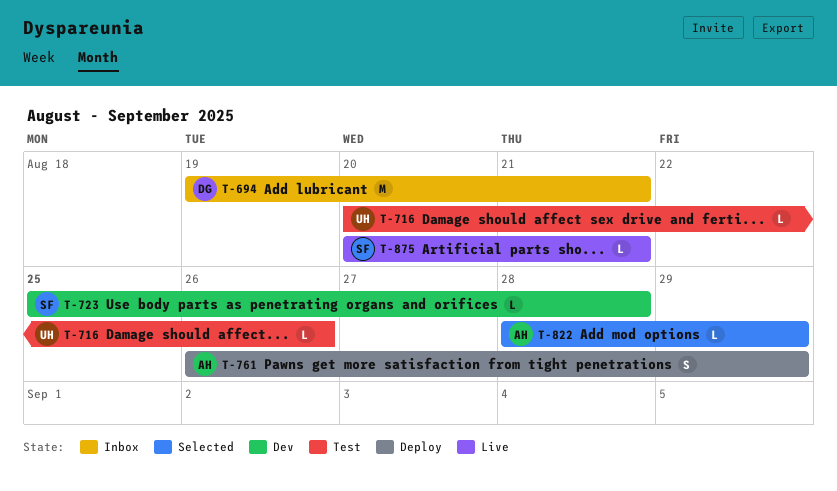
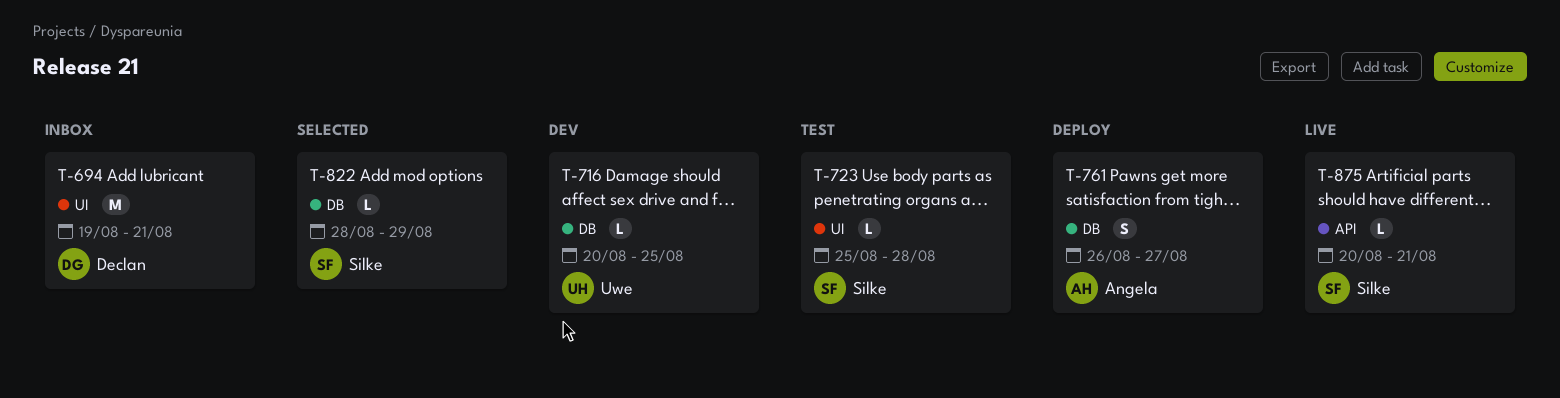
T-716, status: Test -> Dev
T-716, due: Aug 26 -> Aug 25
T-723, status: Dev -> Test
T-761, due: Aug 29 -> Aug 27
T-822, owner: Angela -> Silke

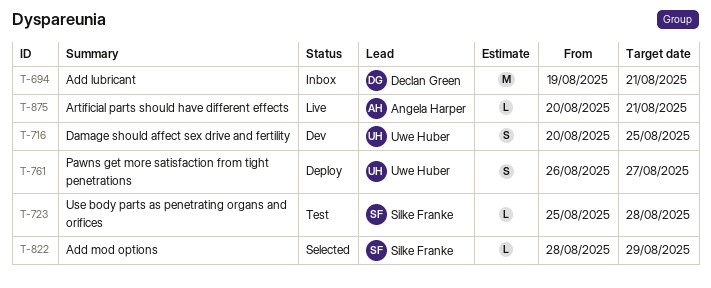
T-716, estimate: L -> S
T-761, owner: Angela Harper -> Uwe Huber
T-875, owner: Silke Franke -> Angela Harper

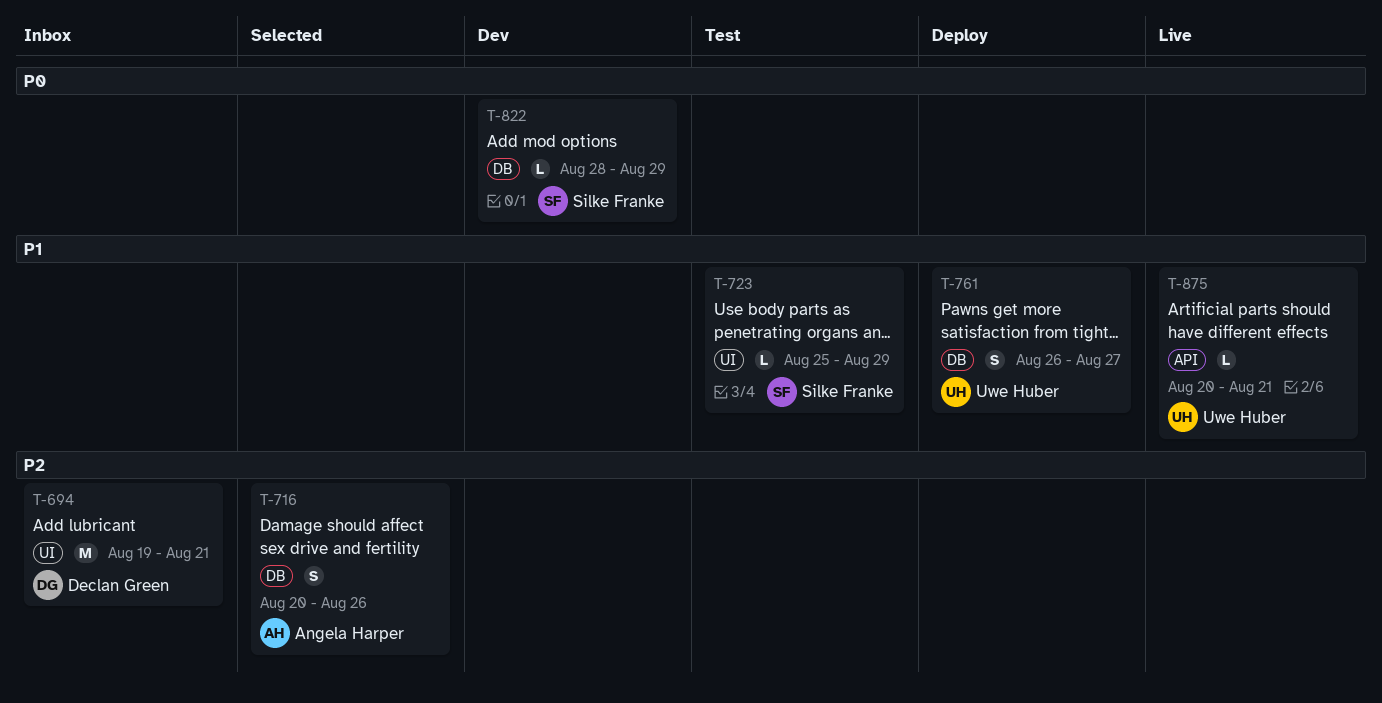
T-716, status: Dev -> Selected
T-716, owner: Uwe Huber -> Angela Harper
T-716, due: Aug 25 -> Aug 26
T-723, due: Aug 28 -> Aug 29
T-822, status: Selected -> Dev
T-875, owner: Angela Harper -> Uwe Huber

